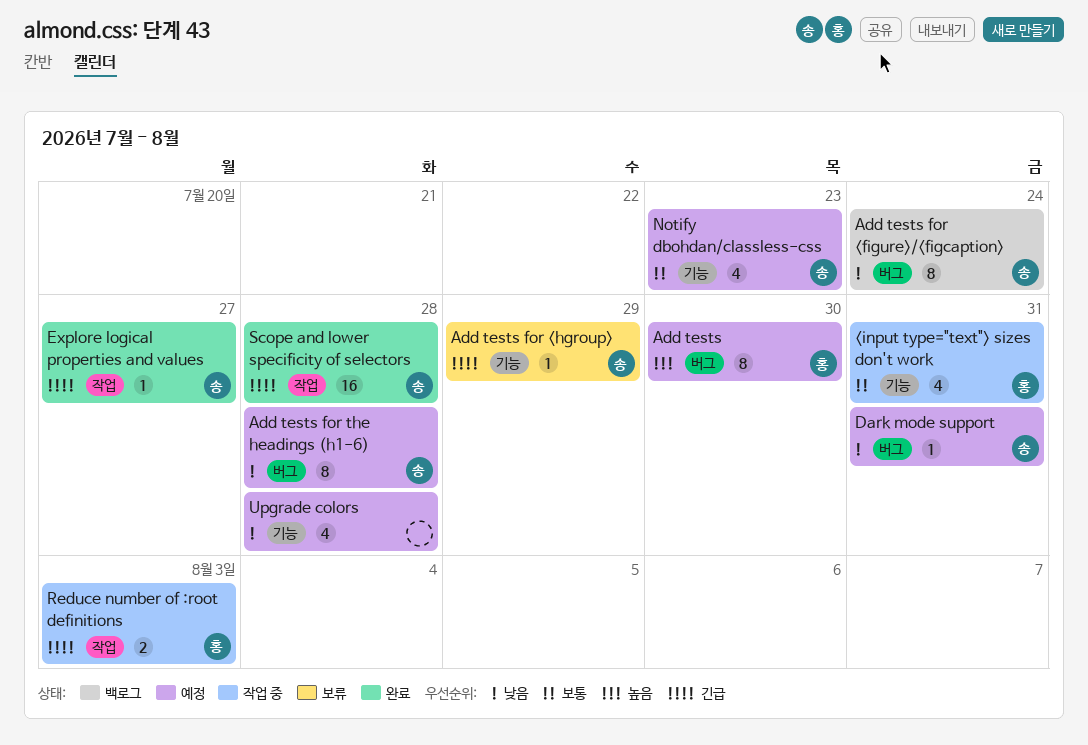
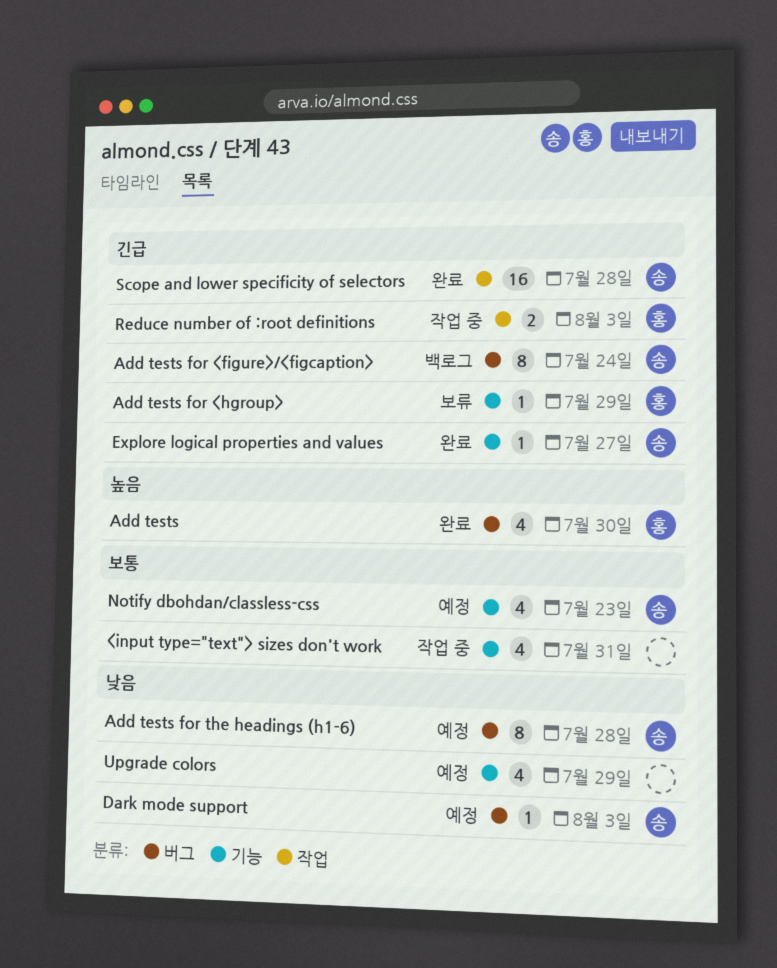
<input type="text"> sizes don't work, owner: 홍 -> none
Add tests, status: 예정 -> 완료
Add tests, estimate: 8 -> 4
Add tests for <figure>/<figcaption>, priority: 낮음 -> 긴급
Add tests for <hgroup>, owner: 송 -> 홍
Dark mode support, due: Jul 31 -> Aug 3
Explore logical properties and values, label: 작업 -> 기능
Upgrade colors, due: Jul 28 -> Jul 29

